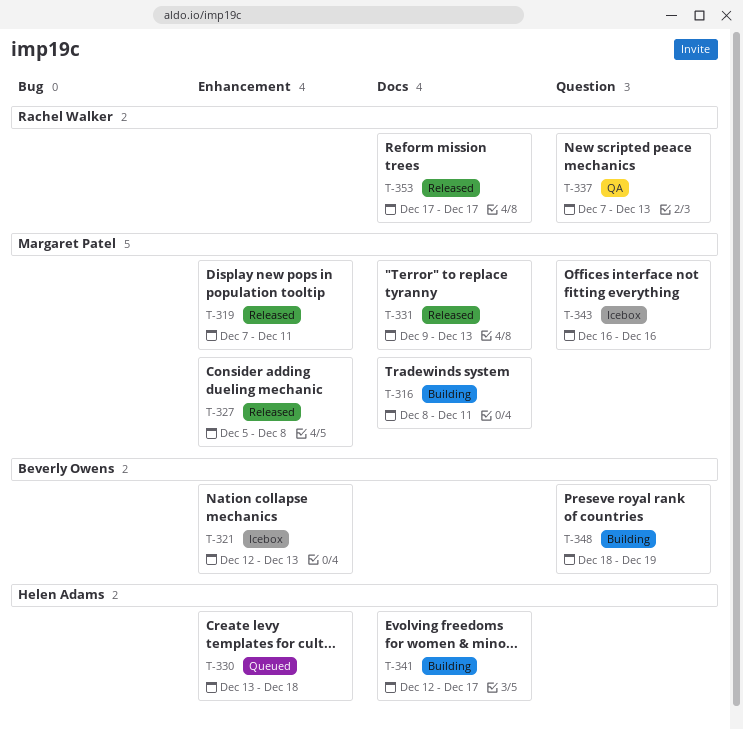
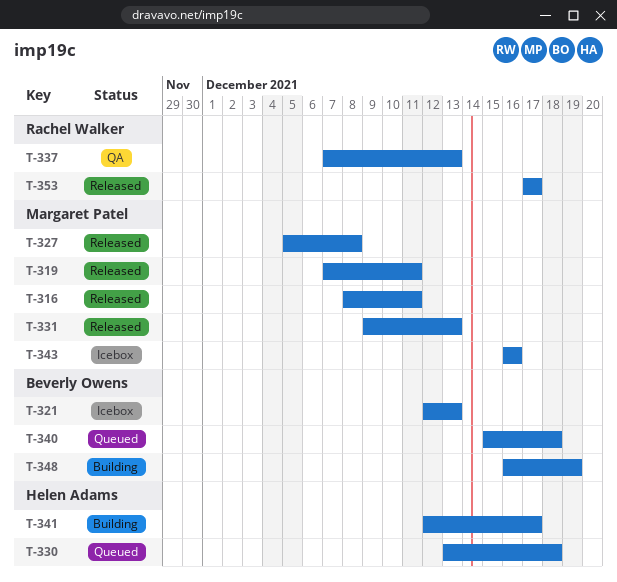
T-316, status: Building -> Released
T-340: none -> present
T-348, start: Dec 18 -> Dec 16

